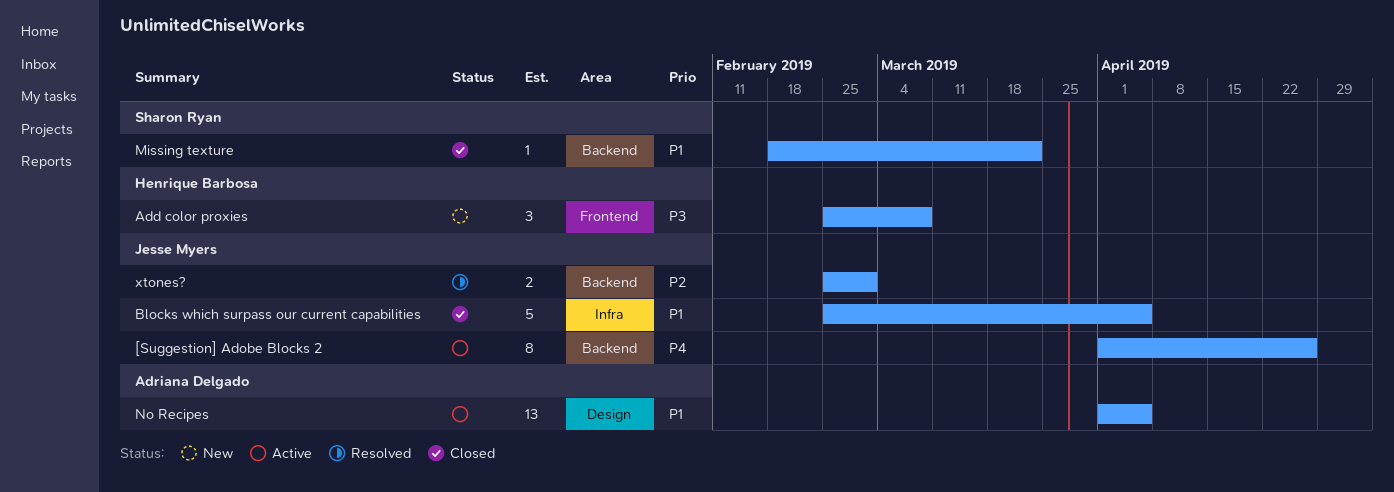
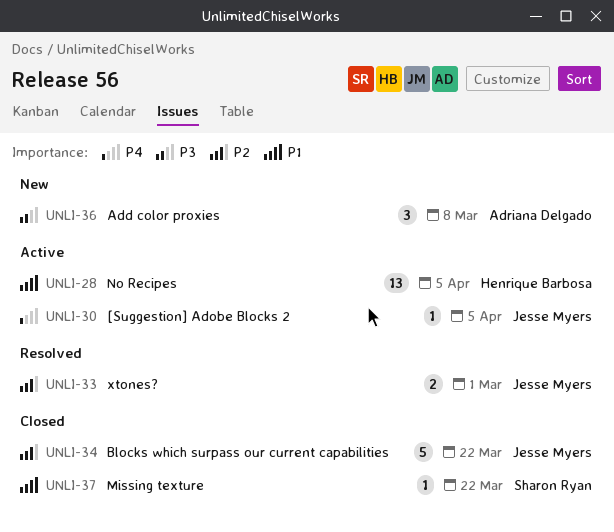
[Suggestion] Adobe Blocks 2, estimate: 8 -> 1
[Suggestion] Adobe Blocks 2, due: Apr 26 -> Apr 5
Add color proxies, owner: Henrique Barbosa -> Adriana Delgado
Blocks which surpass our current capabilities, priority: P1 -> P2
Blocks which surpass our current capabilities, due: Apr 5 -> Mar 22
No Recipes, owner: Adriana Delgado -> Henrique Barbosa

